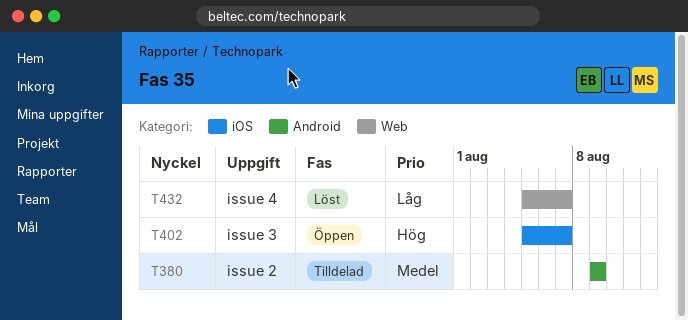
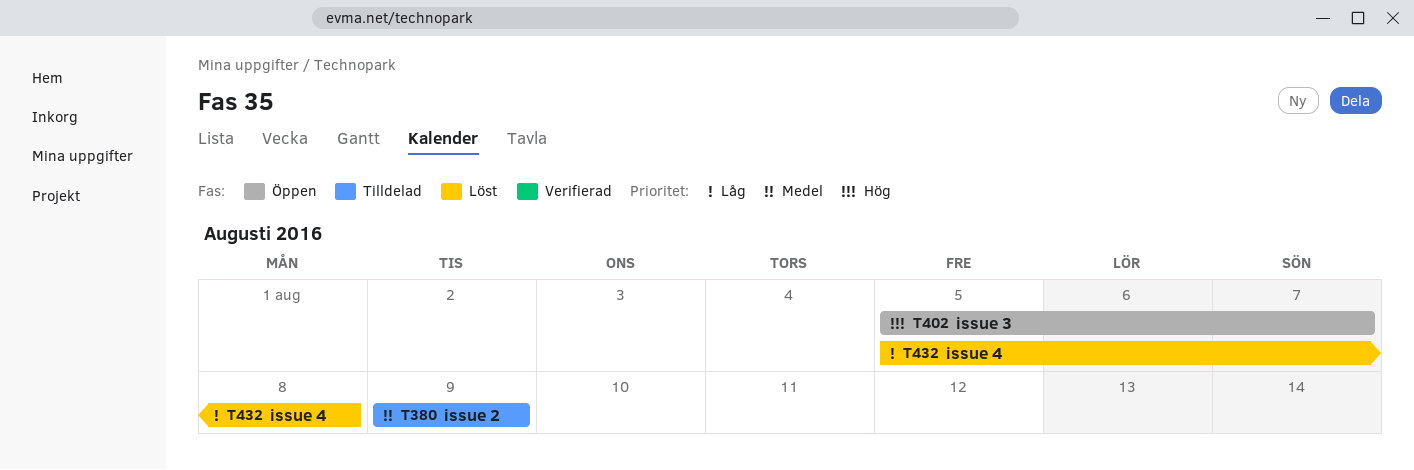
T432, due: Aug 7 -> Aug 8

